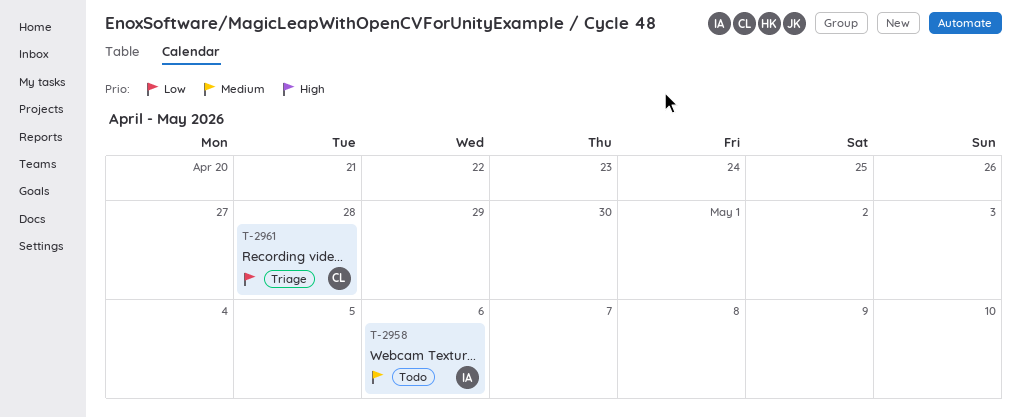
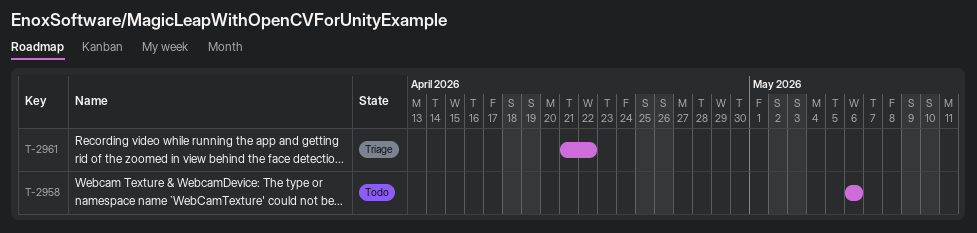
T-2961, due: Apr 28 -> Apr 22

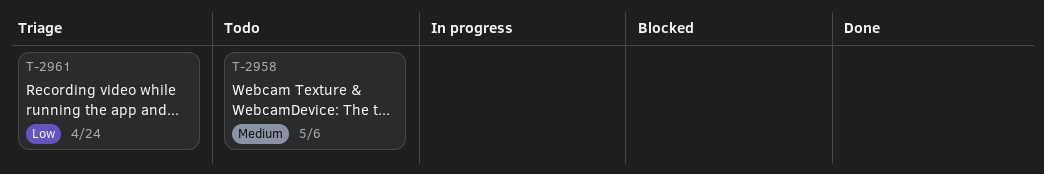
T-2961, due: Apr 22 -> Apr 24

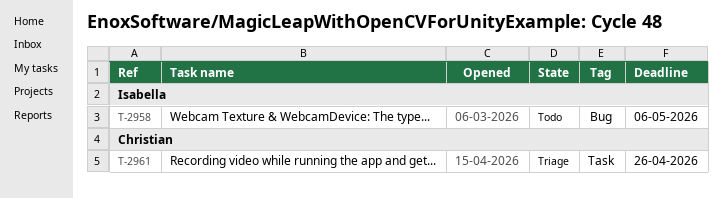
T-2961, due: Apr 24 -> Apr 26

